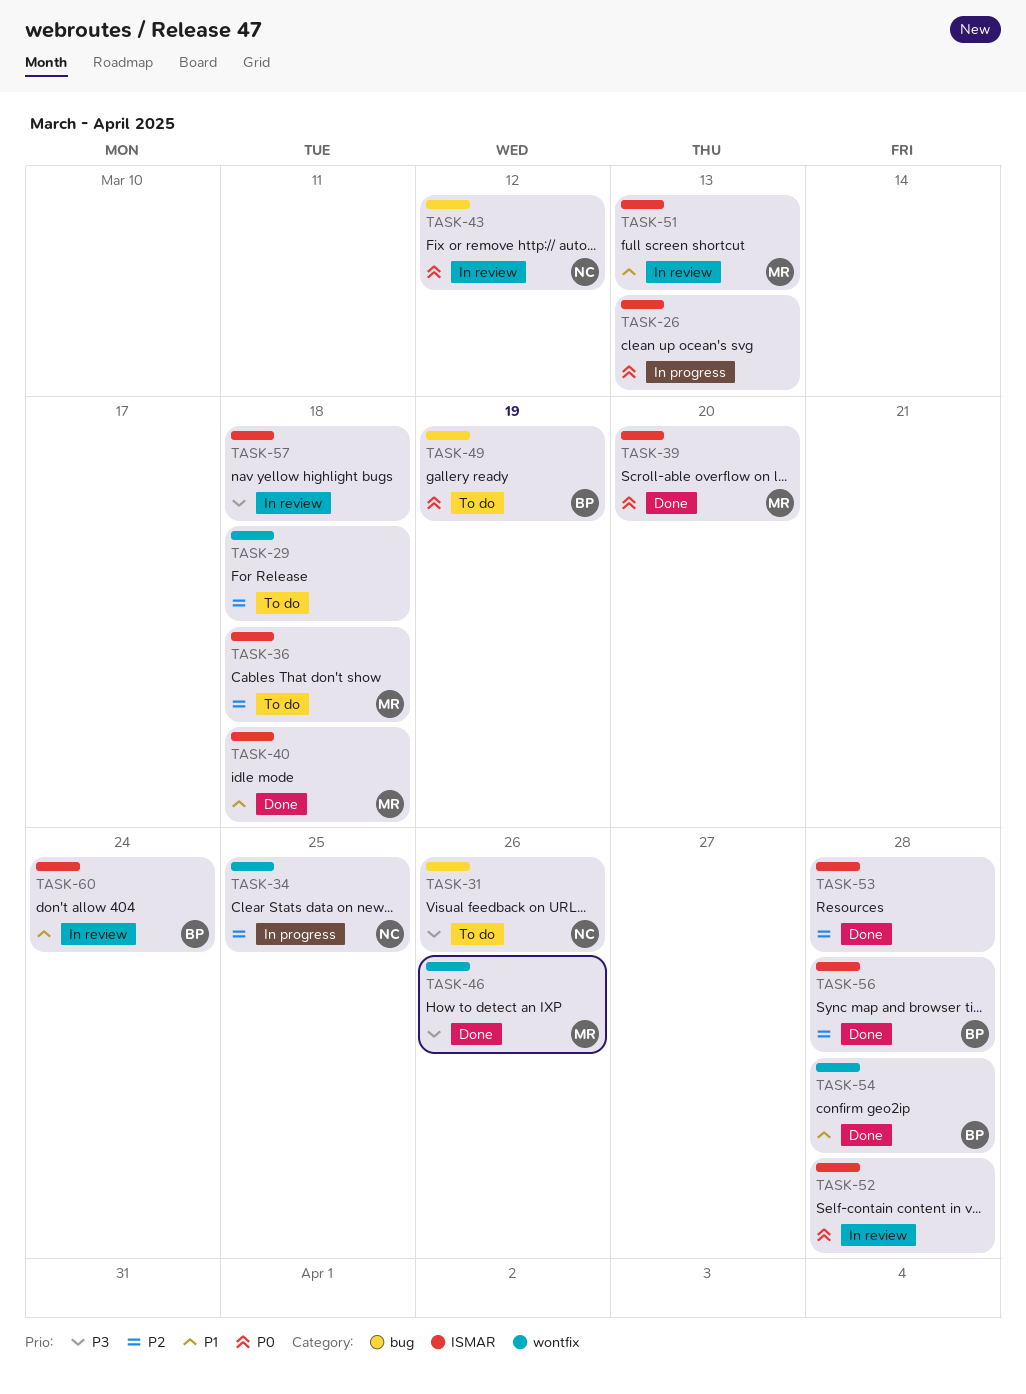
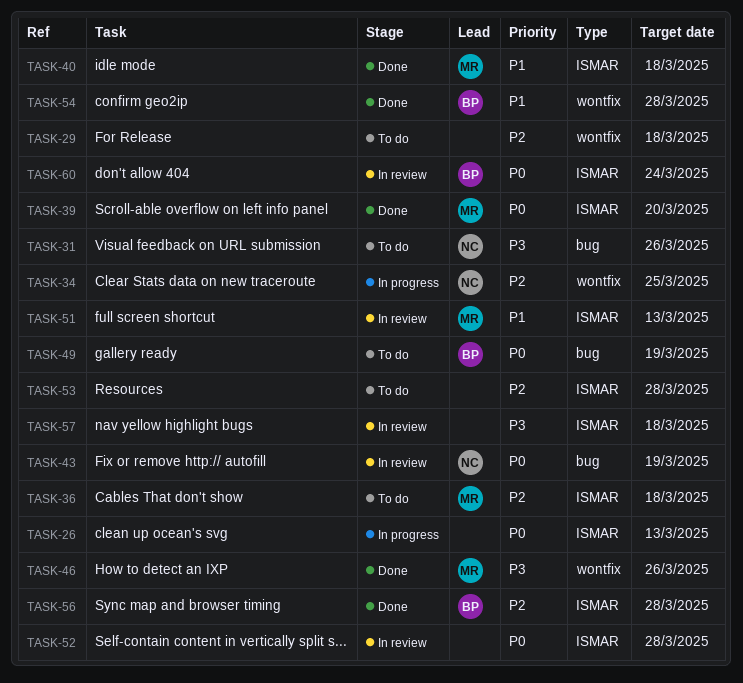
TASK-43, due: Mar 12 -> Mar 19
TASK-53, status: Done -> To do
TASK-60, priority: P1 -> P0

